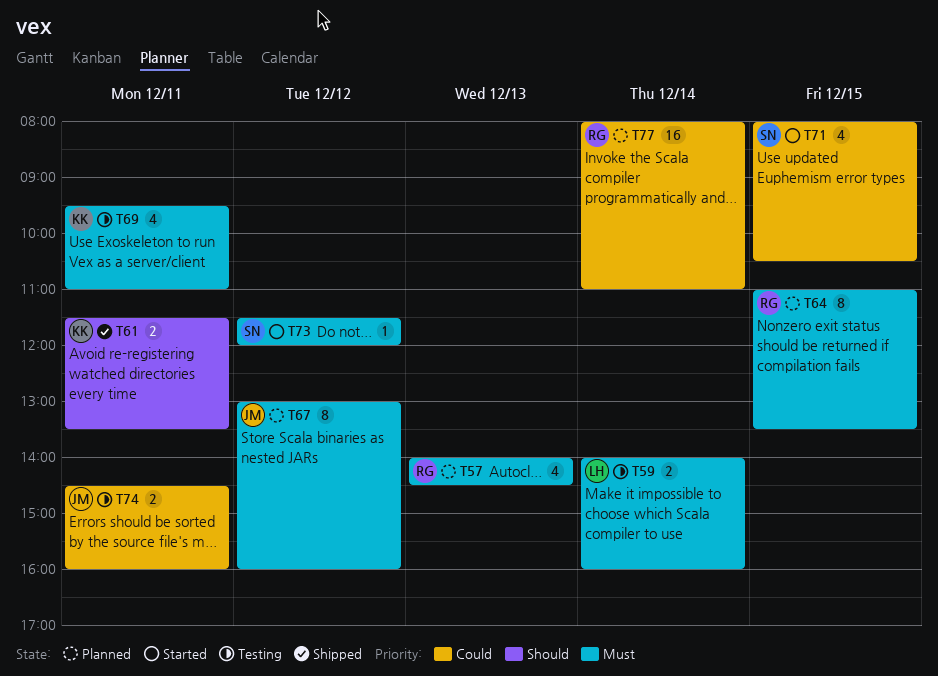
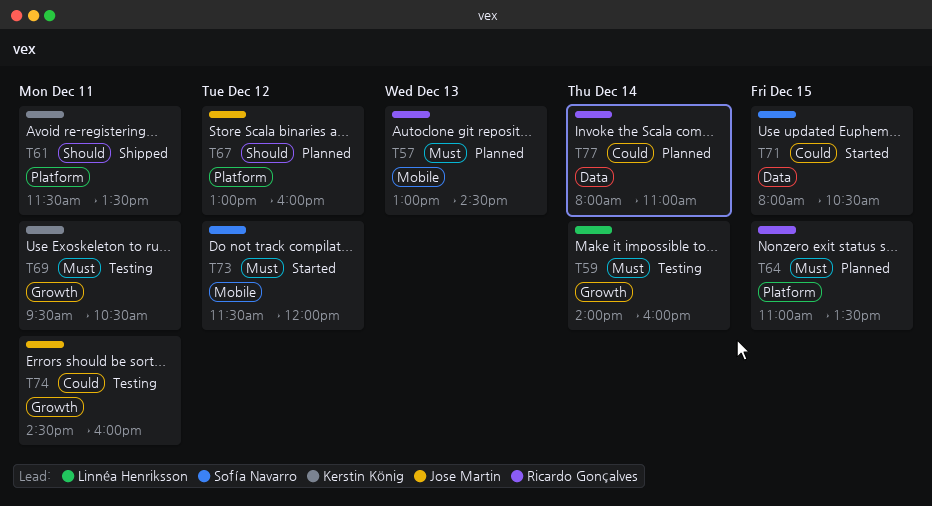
T57, begins: 14:00 -> 13:00
T67, priority: Must -> Should
T69, ends: 11:00 -> 10:30

